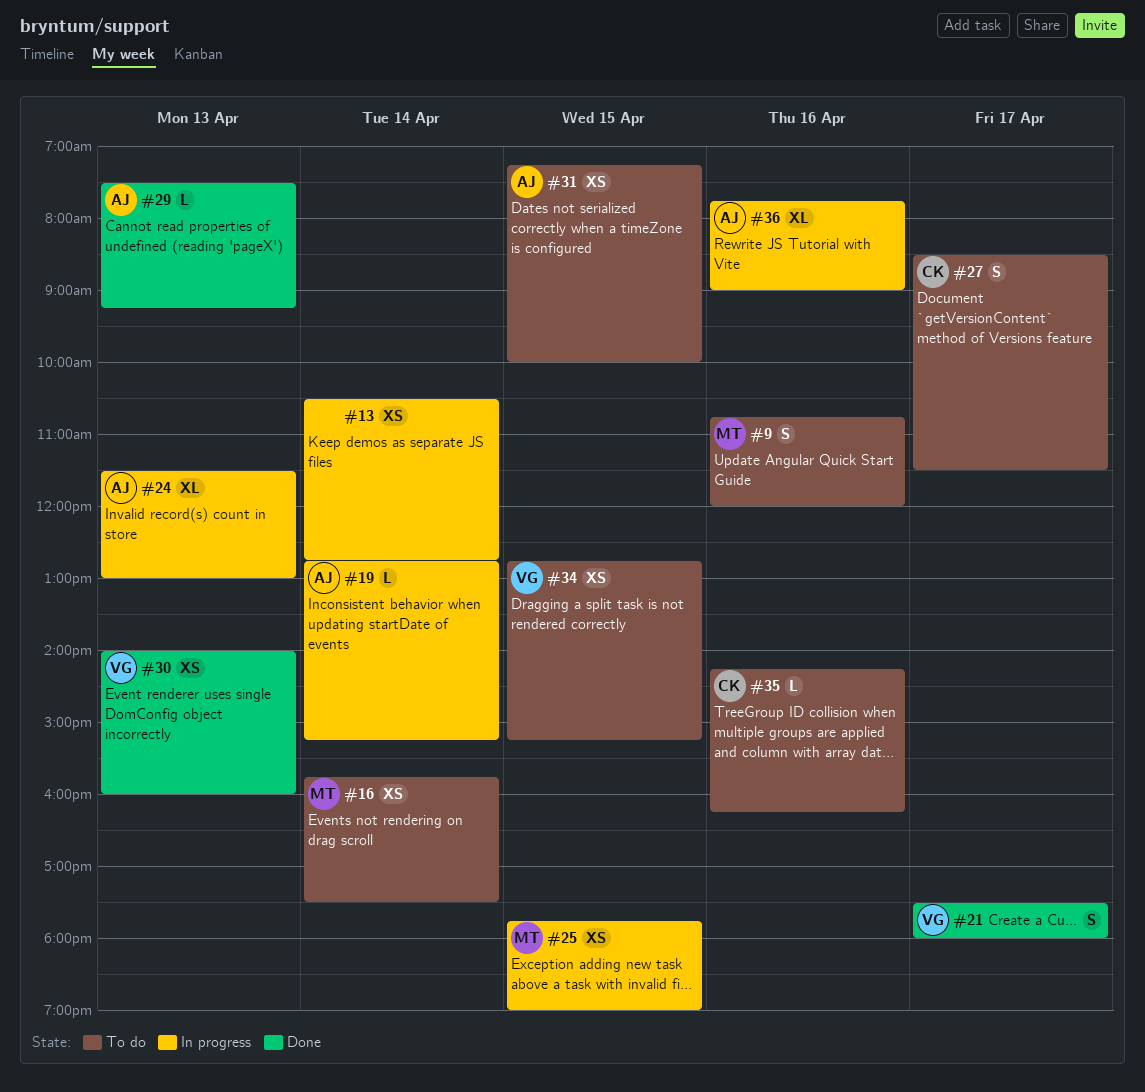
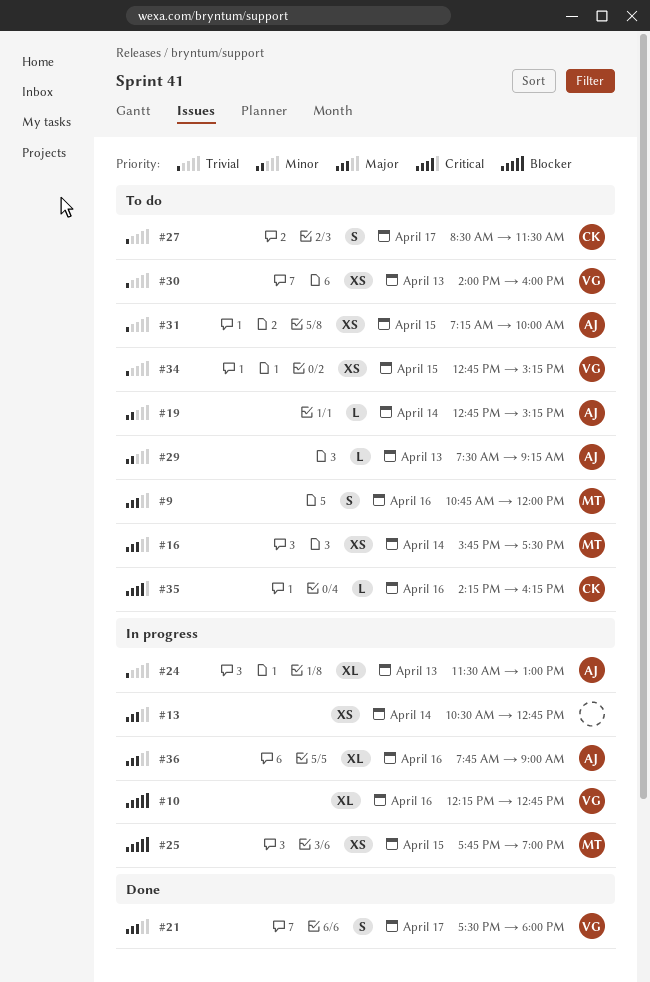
#10: none -> present
#19, status: In progress -> To do
#29, status: Done -> To do
#30, status: Done -> To do

